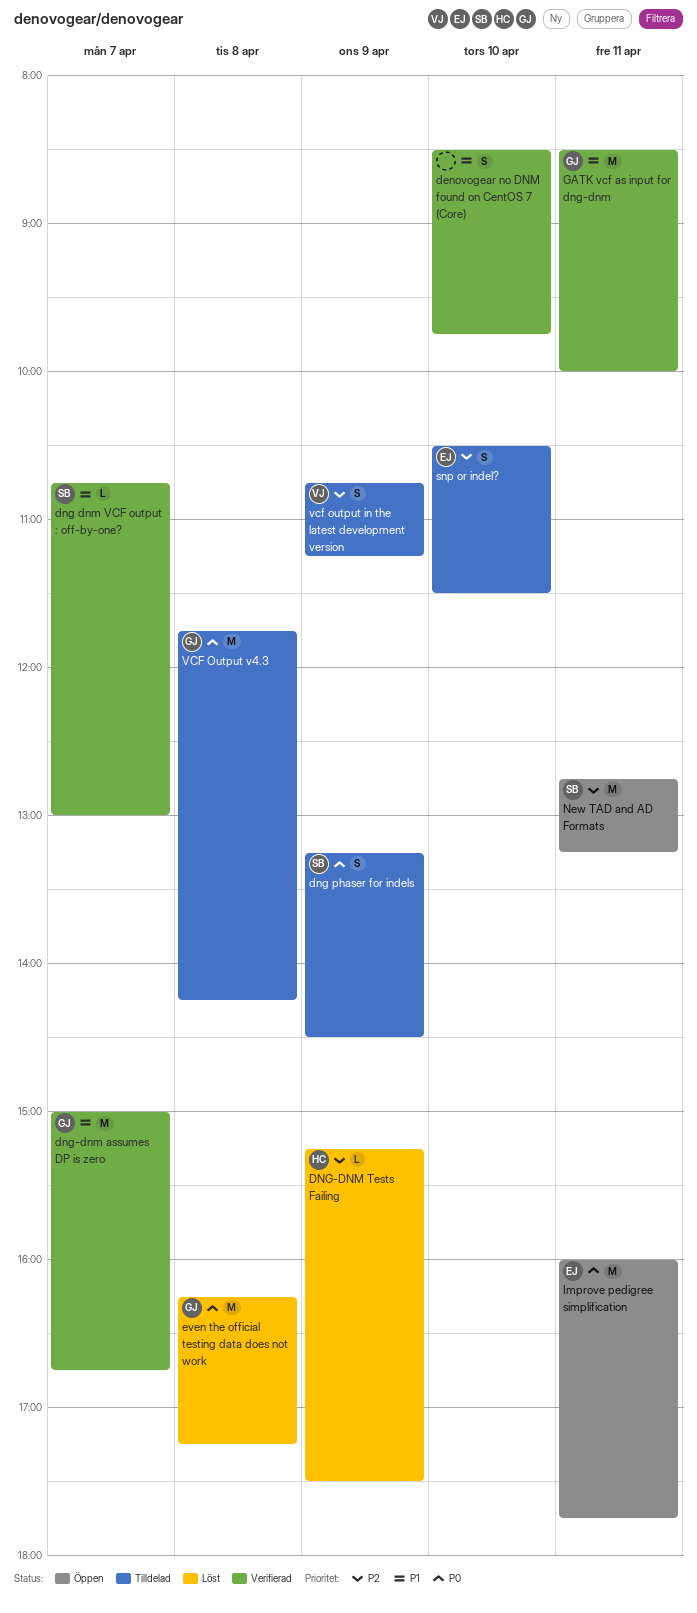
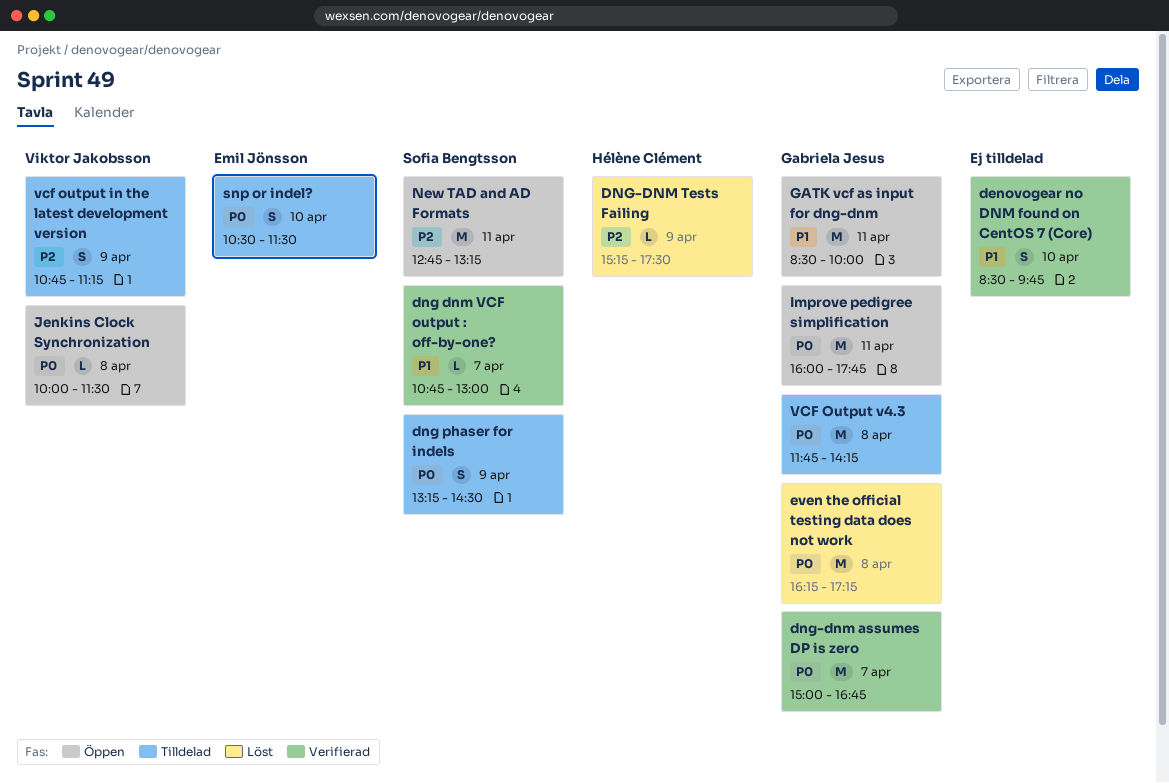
dng-dnm assumes DP is zero, priority: P1 -> P0
GATK vcf as input for dng-dnm, status: Verifierad -> Öppen
Improve pedigree simplification, owner: Emil Jönsson -> Gabriela Jesus
Jenkins Clock Synchronization: none -> present
snp or indel?, priority: P2 -> P0

